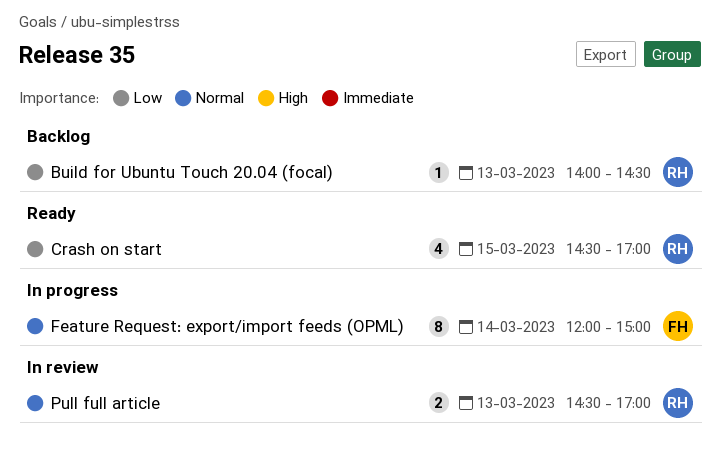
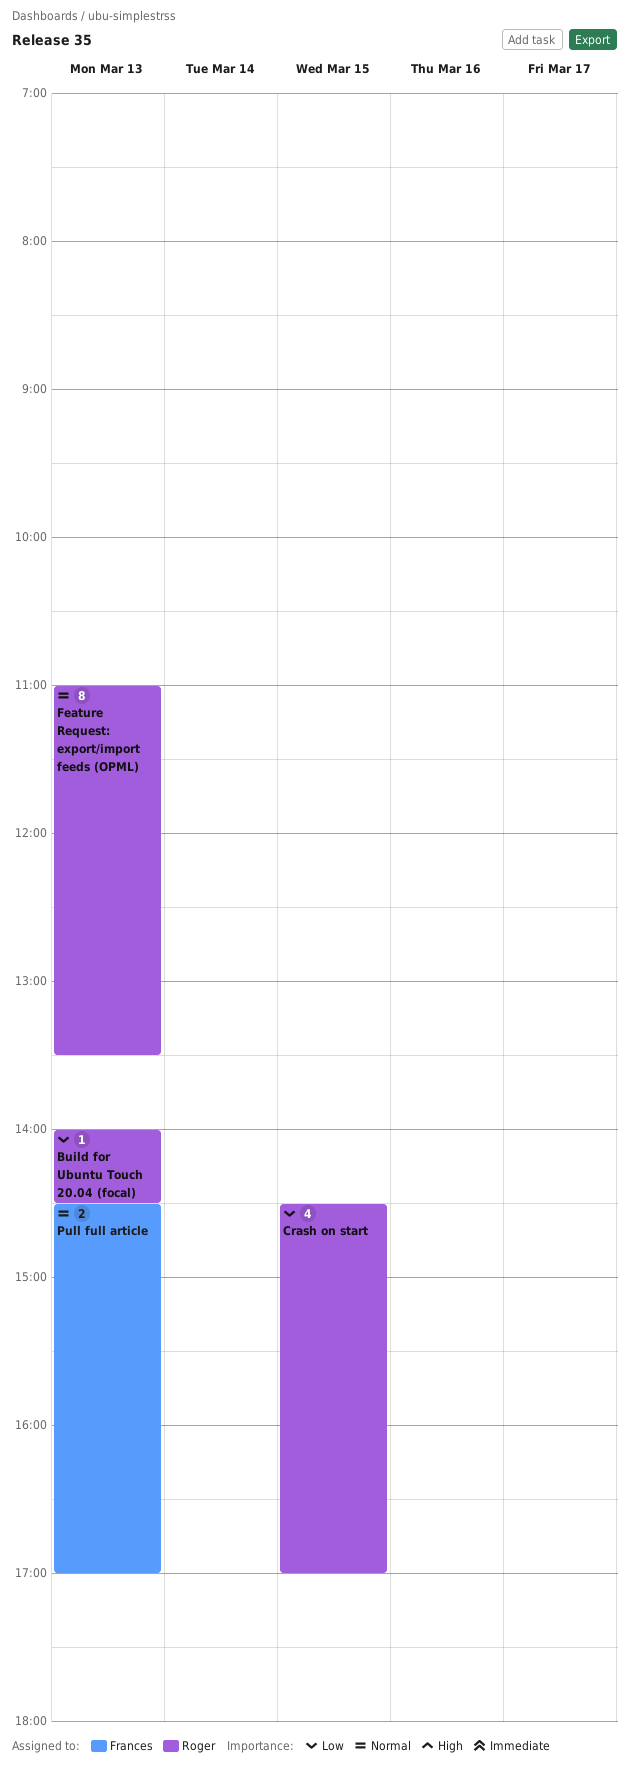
Feature Request: export/import feeds (OPML), owner: Frances -> Roger
Feature Request: export/import feeds (OPML), day: Mar 14 -> Mar 13
Feature Request: export/import feeds (OPML), begins: 12:00 -> 11:00
Feature Request: export/import feeds (OPML), ends: 15:00 -> 13:30
Pull full article, owner: Roger -> Frances

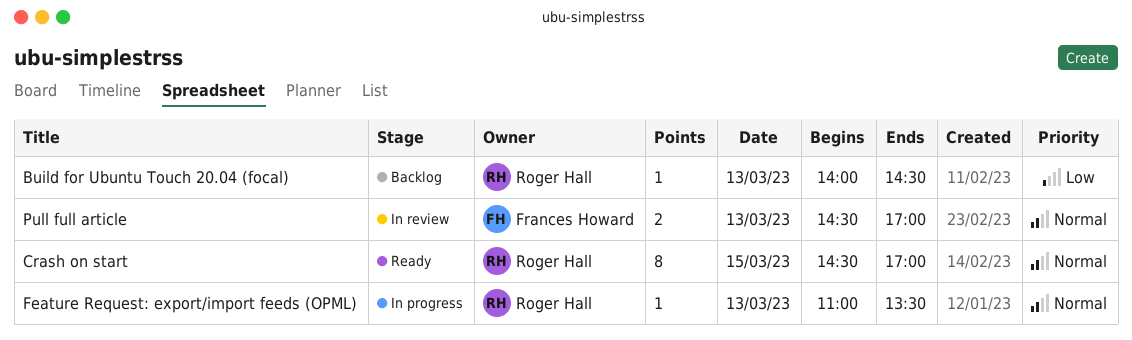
Crash on start, priority: Low -> Normal
Crash on start, estimate: 4 -> 8
Feature Request: export/import feeds (OPML), estimate: 8 -> 1

